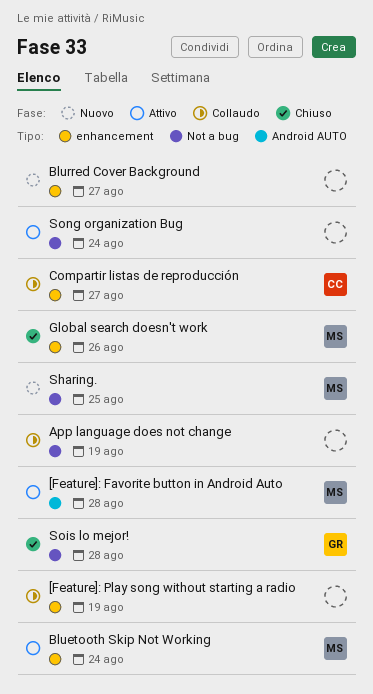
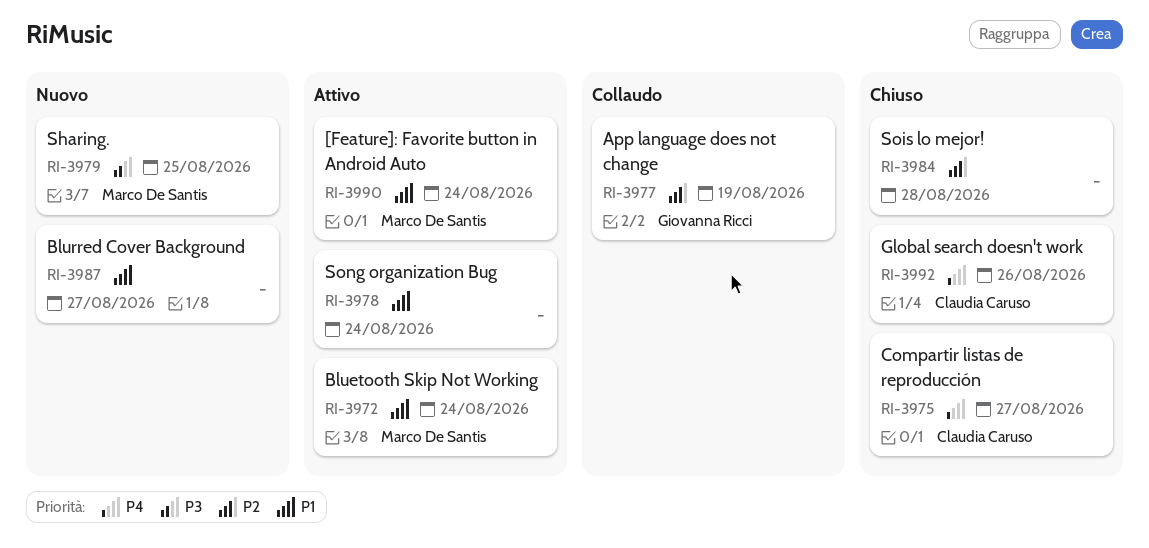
[Feature]: Favorite button in Android Auto, due: Aug 28 -> Aug 24
[Feature]: Play song without starting a radio: present -> none
App language does not change, owner: none -> Giovanna Ricci
Compartir listas de reproducción, status: Collaudo -> Chiuso
Global search doesn't work, owner: Marco De Santis -> Claudia Caruso
Sois lo mejor!, owner: Giovanna Ricci -> none

